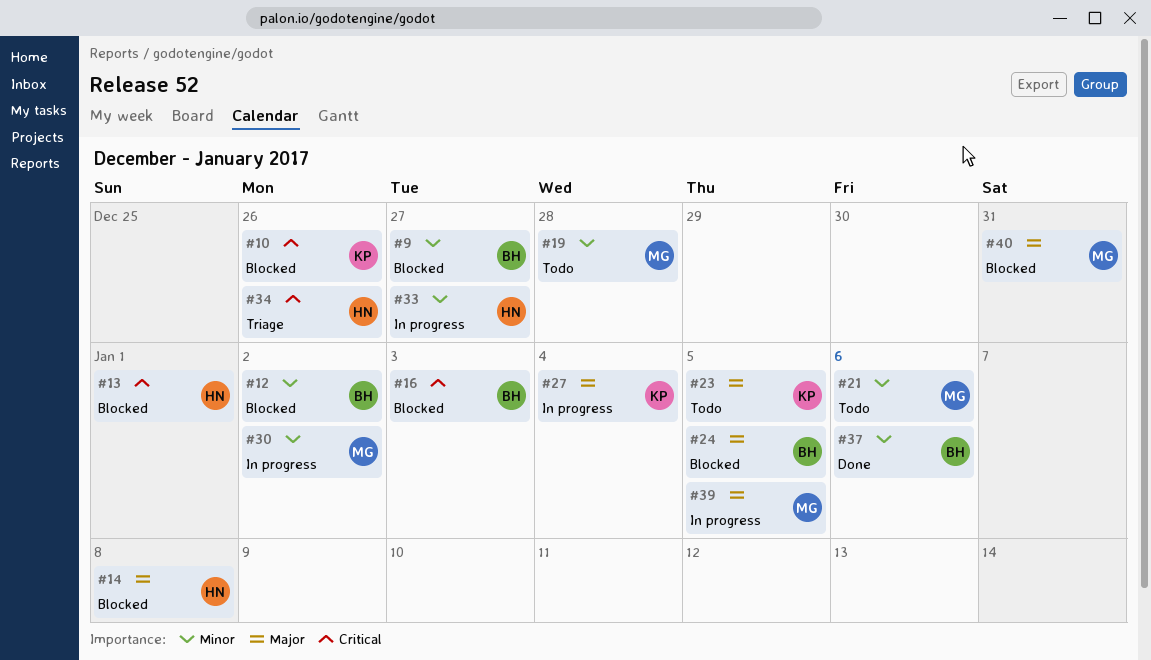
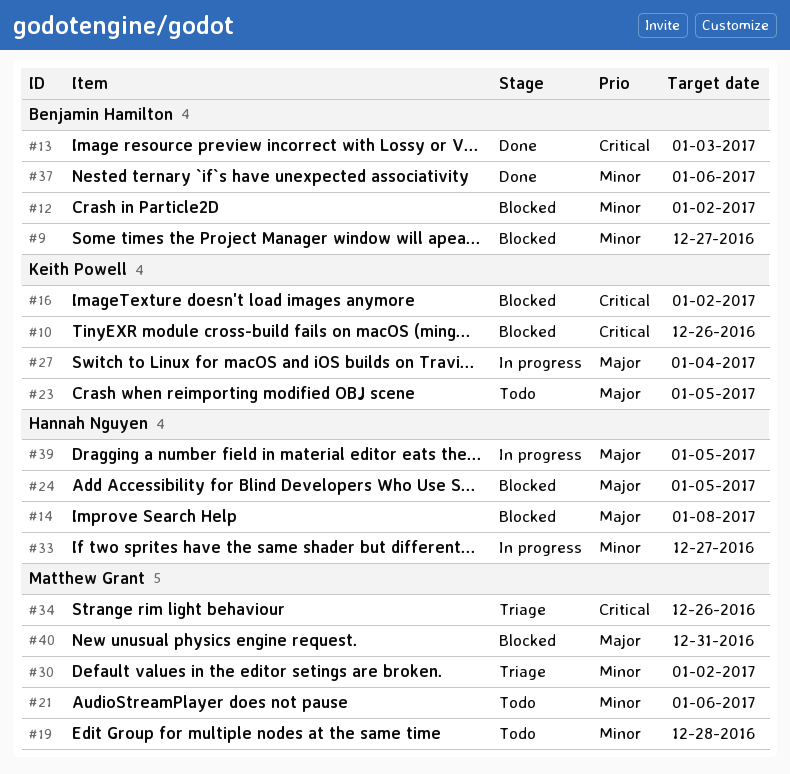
#13, status: Blocked -> Done
#13, owner: Hannah Nguyen -> Benjamin Hamilton
#13, due: Jan 1 -> Jan 3
#16, owner: Benjamin Hamilton -> Keith Powell
#16, due: Jan 3 -> Jan 2
#24, owner: Benjamin Hamilton -> Hannah Nguyen
#30, status: In progress -> Triage
#34, owner: Hannah Nguyen -> Matthew Grant
#39, owner: Matthew Grant -> Hannah Nguyen

